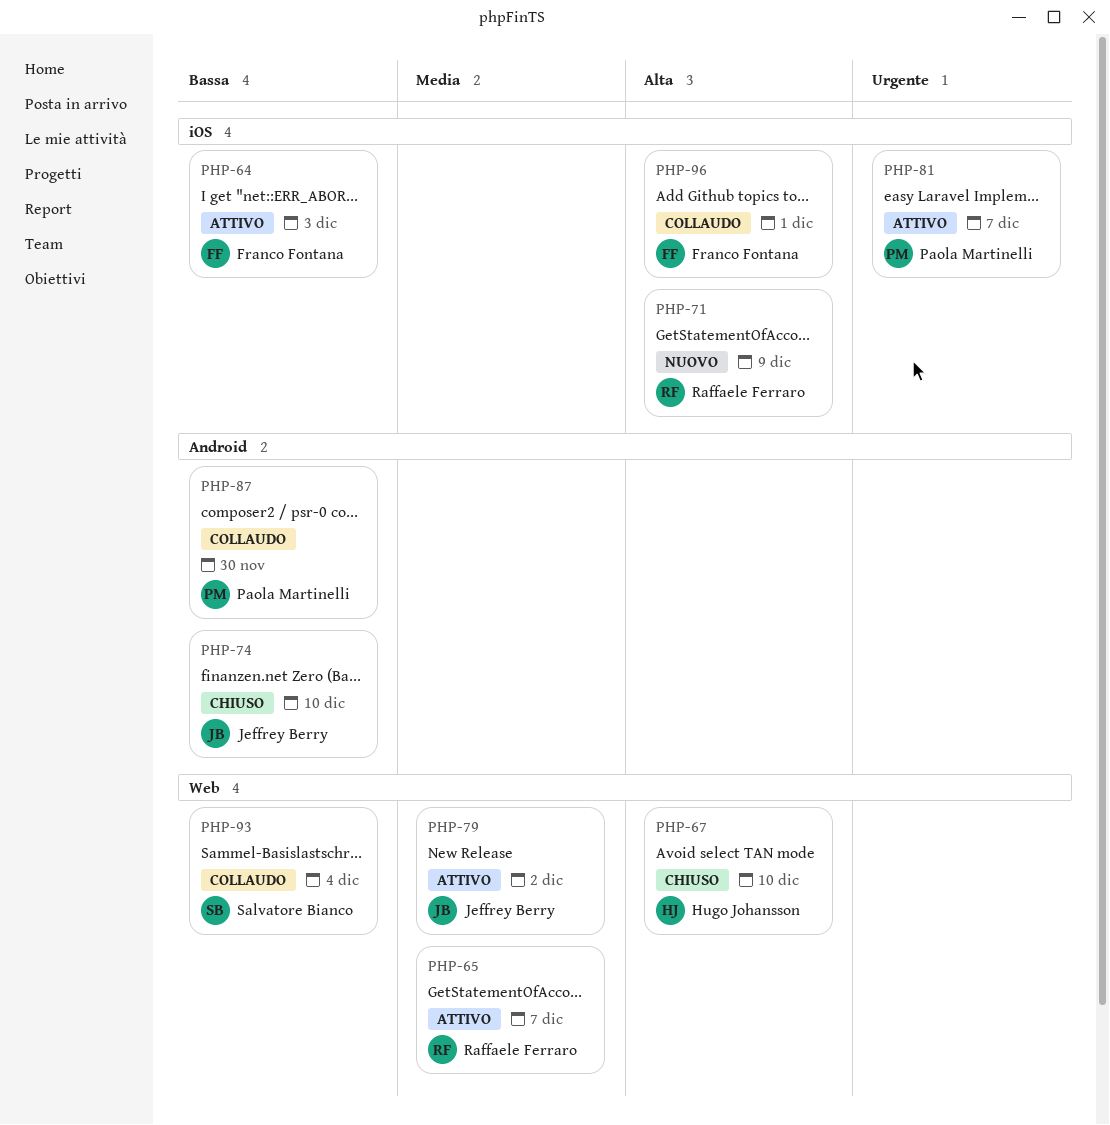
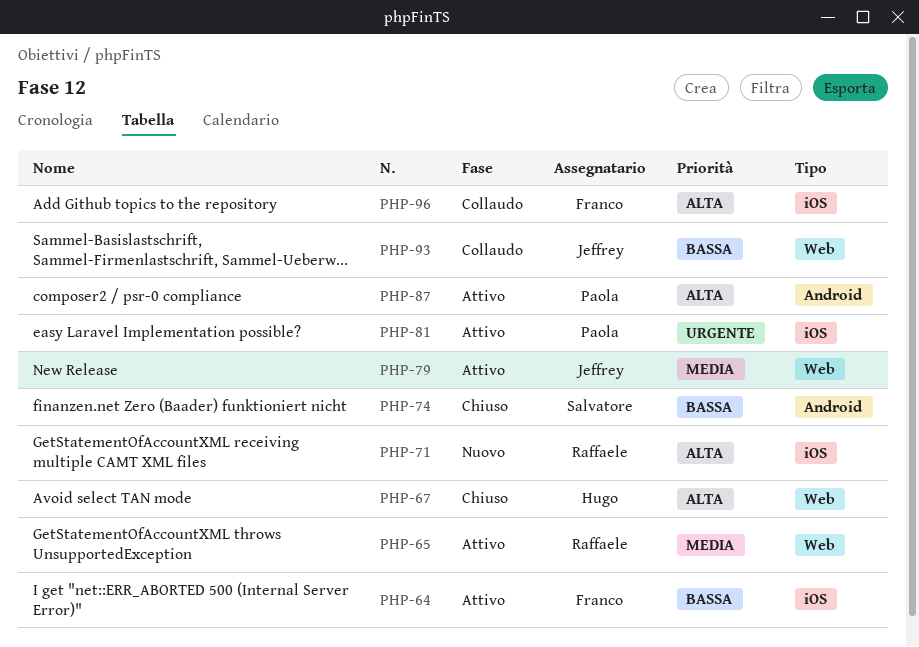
PHP-74, owner: Jeffrey Berry -> Salvatore Bianco
PHP-87, status: Collaudo -> Attivo
PHP-87, priority: Bassa -> Alta
PHP-93, owner: Salvatore Bianco -> Jeffrey Berry

